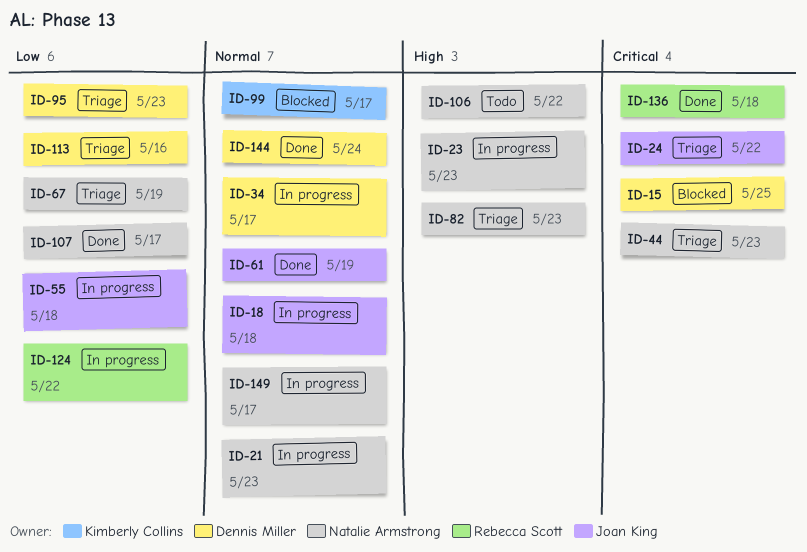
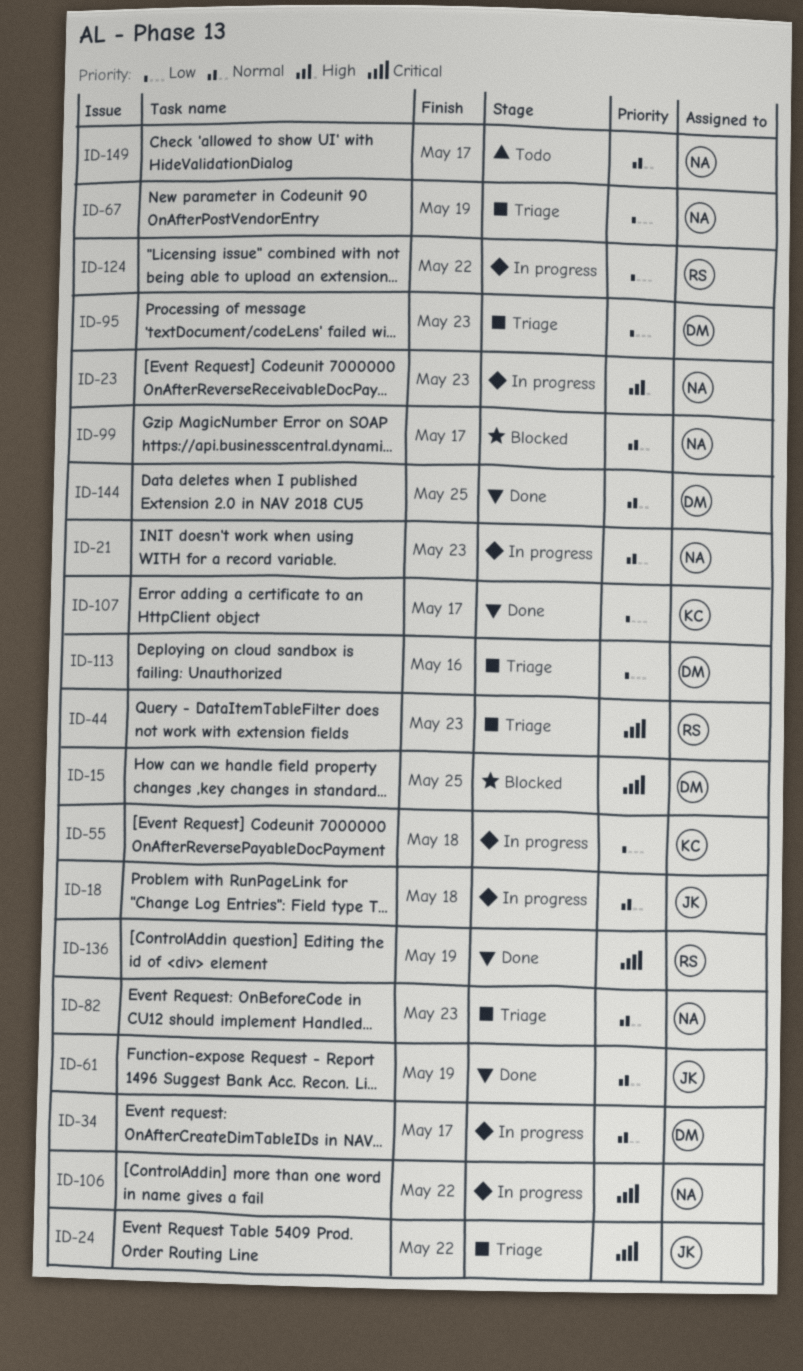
ID-44, owner: Natalie Armstrong -> Rebecca Scott
ID-55, owner: Joan King -> Kimberly Collins
ID-82, priority: High -> Normal
ID-99, owner: Kimberly Collins -> Natalie Armstrong
ID-106, status: Todo -> In progress
ID-106, priority: High -> Critical
ID-107, owner: Natalie Armstrong -> Kimberly Collins
ID-136, due: May 18 -> May 19
ID-144, due: May 24 -> May 25
ID-149, status: In progress -> Todo

